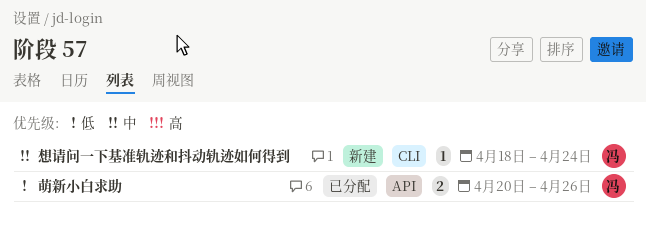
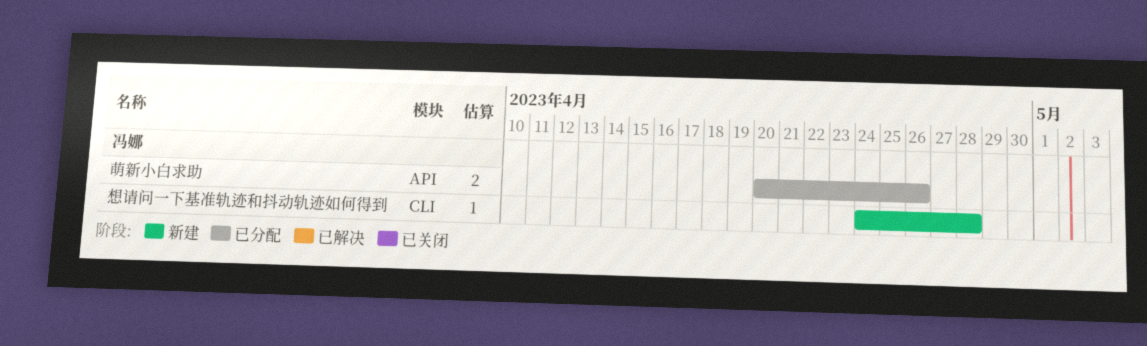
想请问一下基准轨迹和抖动轨迹如何得到, start: Apr 18 -> Apr 24
想请问一下基准轨迹和抖动轨迹如何得到, due: Apr 24 -> Apr 28

